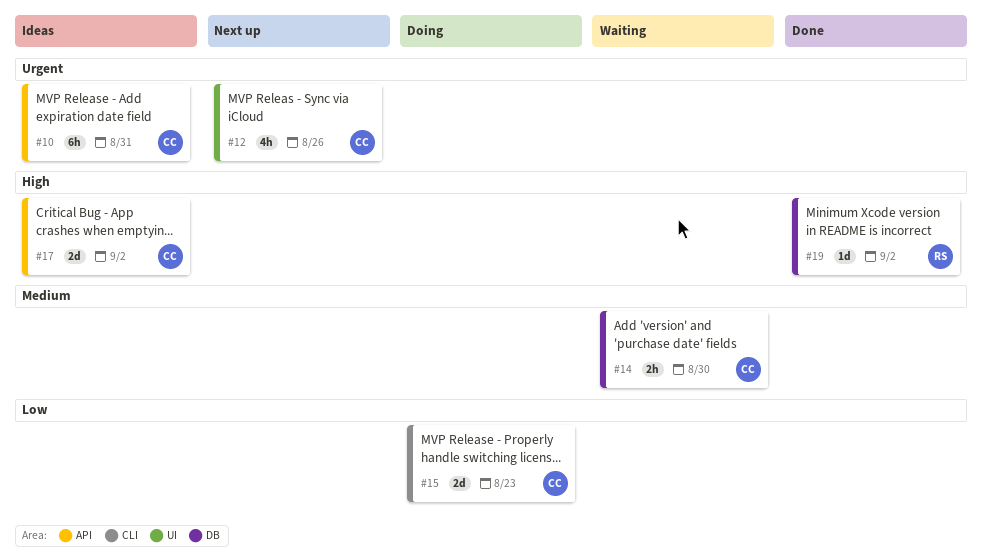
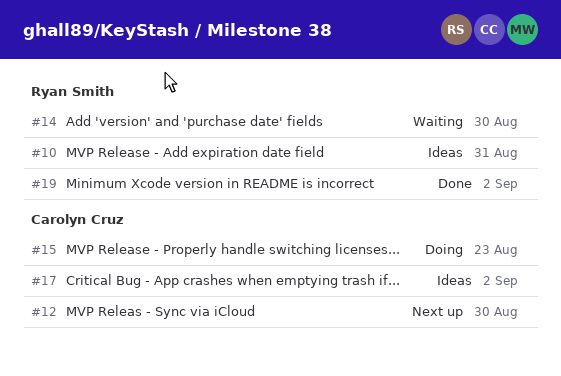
#10, owner: Carolyn Cruz -> Ryan Smith
#12, due: Aug 26 -> Aug 30
#14, owner: Carolyn Cruz -> Ryan Smith

